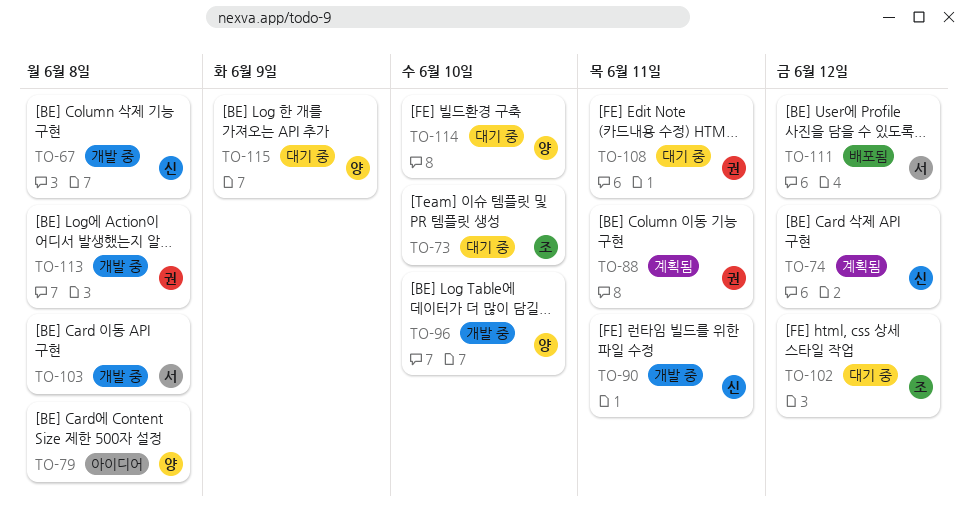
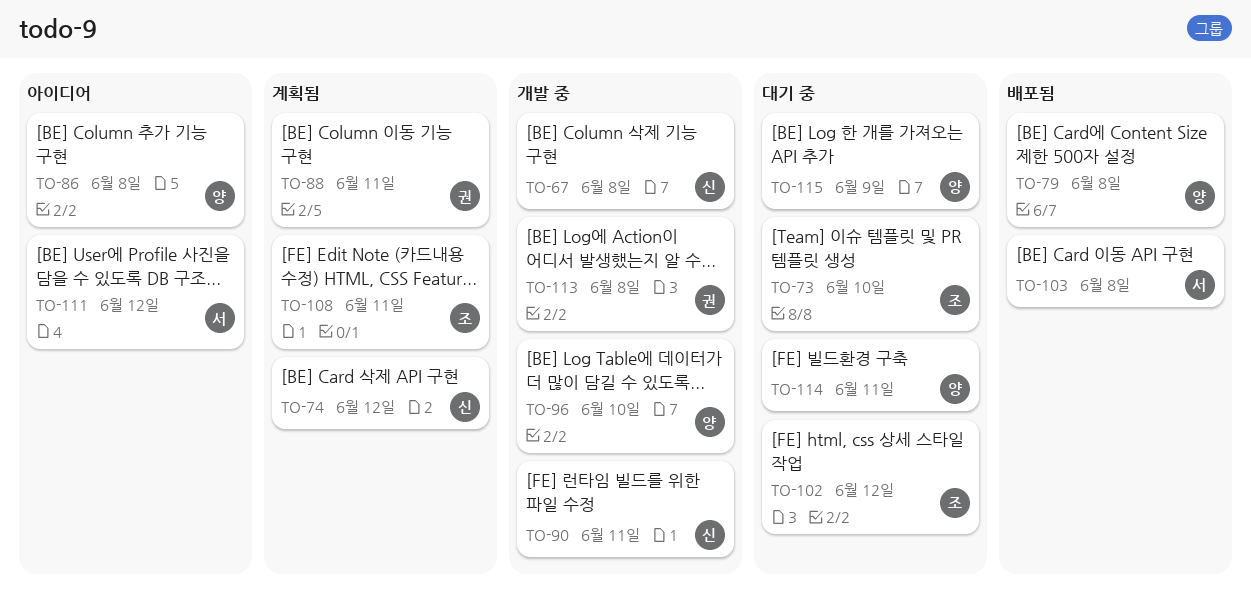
TO-79, status: 아이디어 -> 배포됨
TO-86: none -> present
TO-103, status: 개발 중 -> 배포됨
TO-108, status: 대기 중 -> 계획됨
TO-108, owner: 권 -> 조
TO-111, status: 배포됨 -> 아이디어
TO-114, due: Jun 10 -> Jun 11

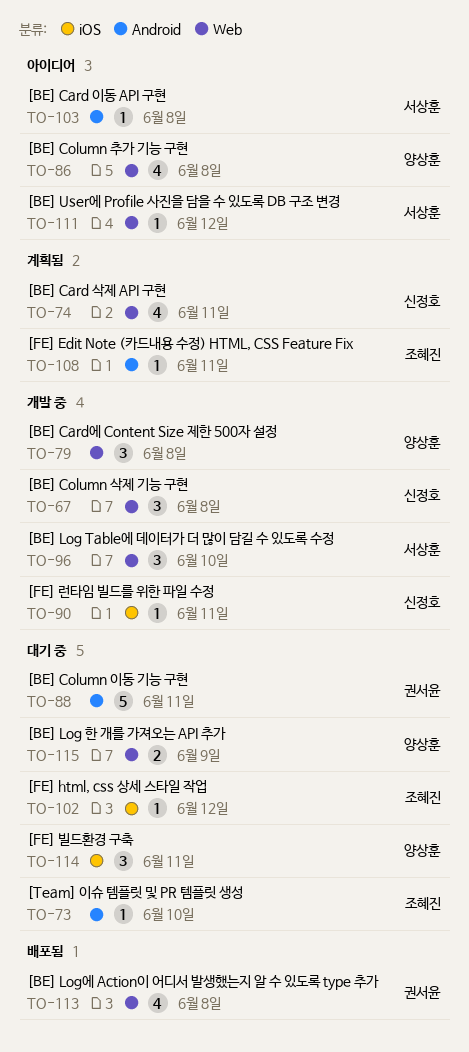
TO-74, due: Jun 12 -> Jun 11
TO-79, status: 배포됨 -> 개발 중
TO-88, status: 계획됨 -> 대기 중
TO-96, owner: 양상훈 -> 서상훈
TO-103, status: 배포됨 -> 아이디어
TO-113, status: 개발 중 -> 배포됨

